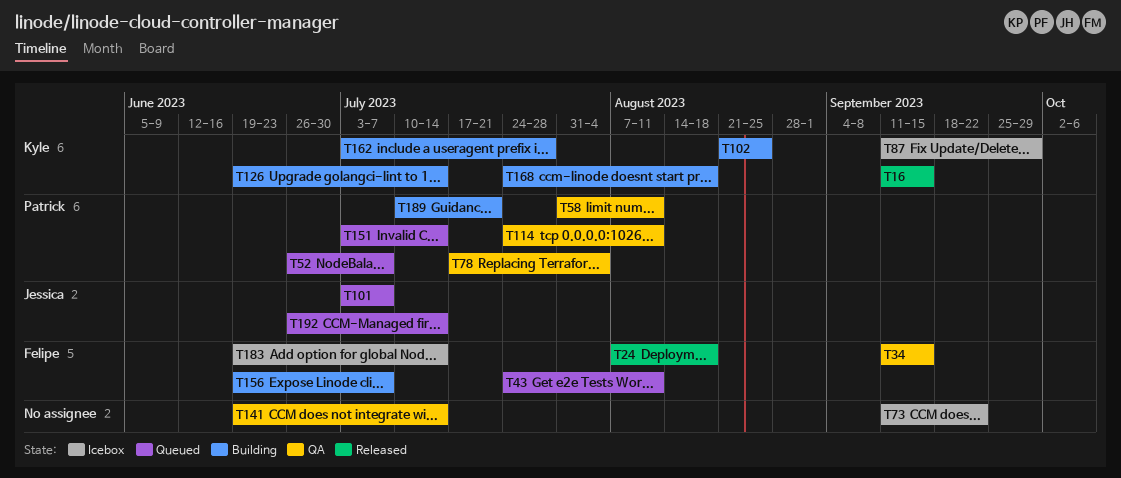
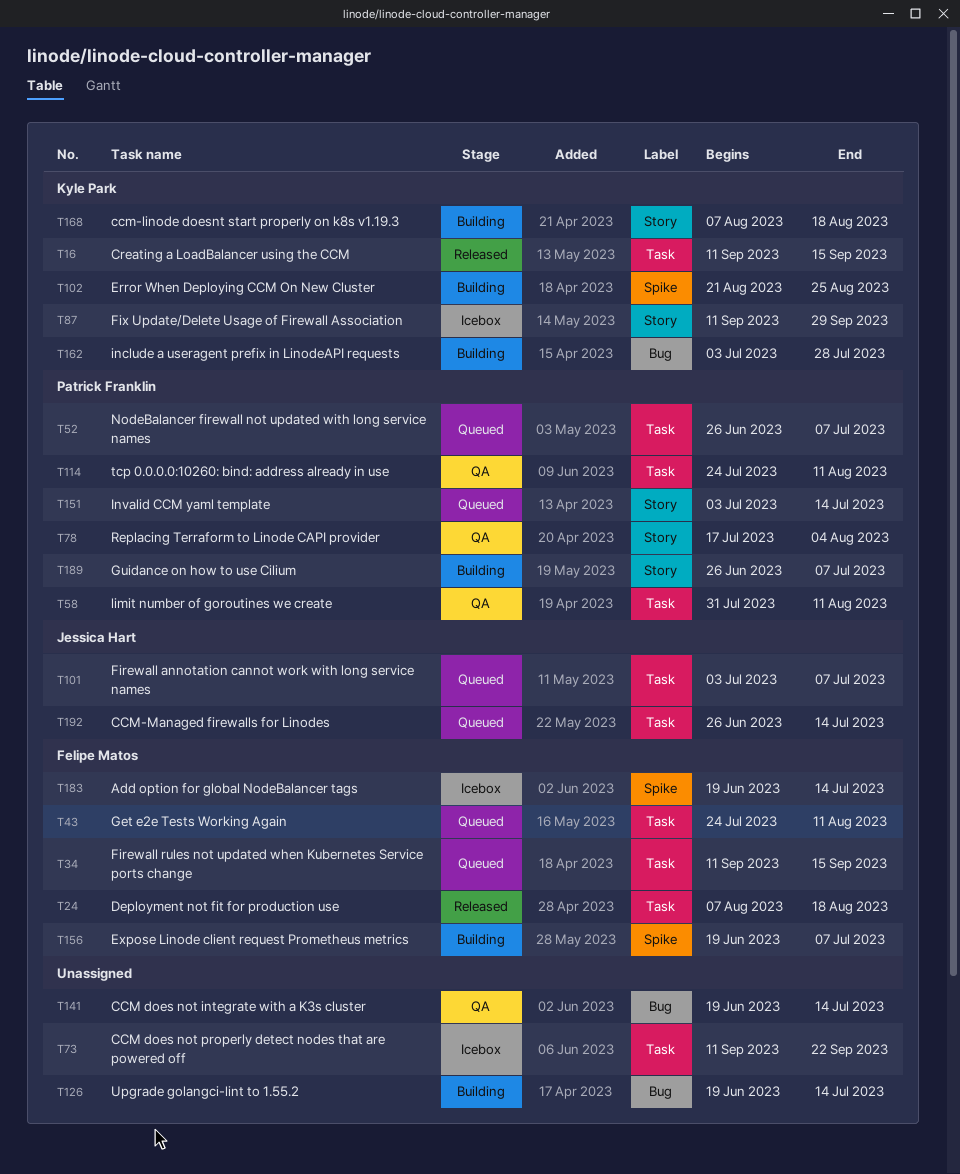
T34, status: QA -> Queued
T126, owner: Kyle Park -> none
T168, start: Jul 24 -> Aug 7
T189, start: Jul 10 -> Jun 26
T189, due: Jul 21 -> Jul 7

